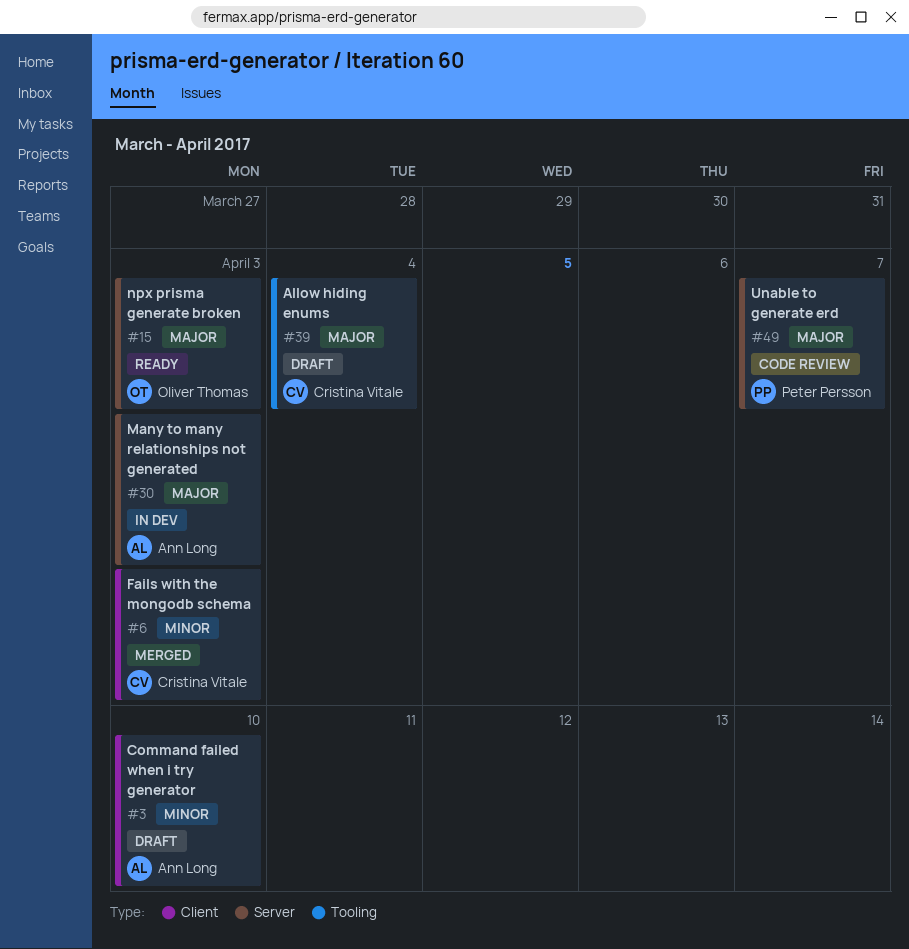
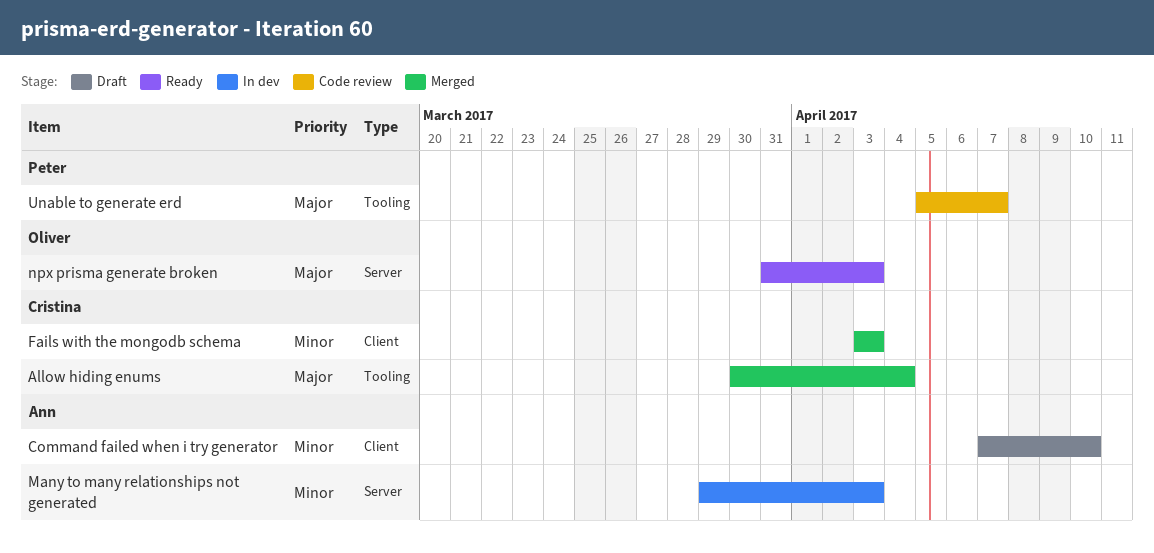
Allow hiding enums, status: Draft -> Merged
Many to many relationships not generated, priority: Major -> Minor
Unable to generate erd, label: Server -> Tooling

